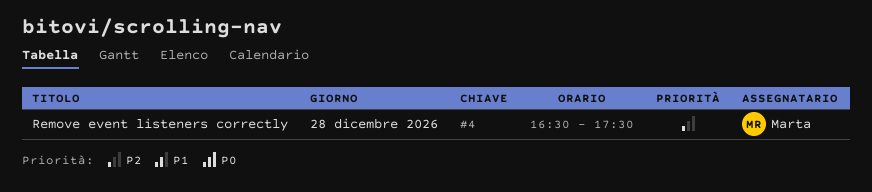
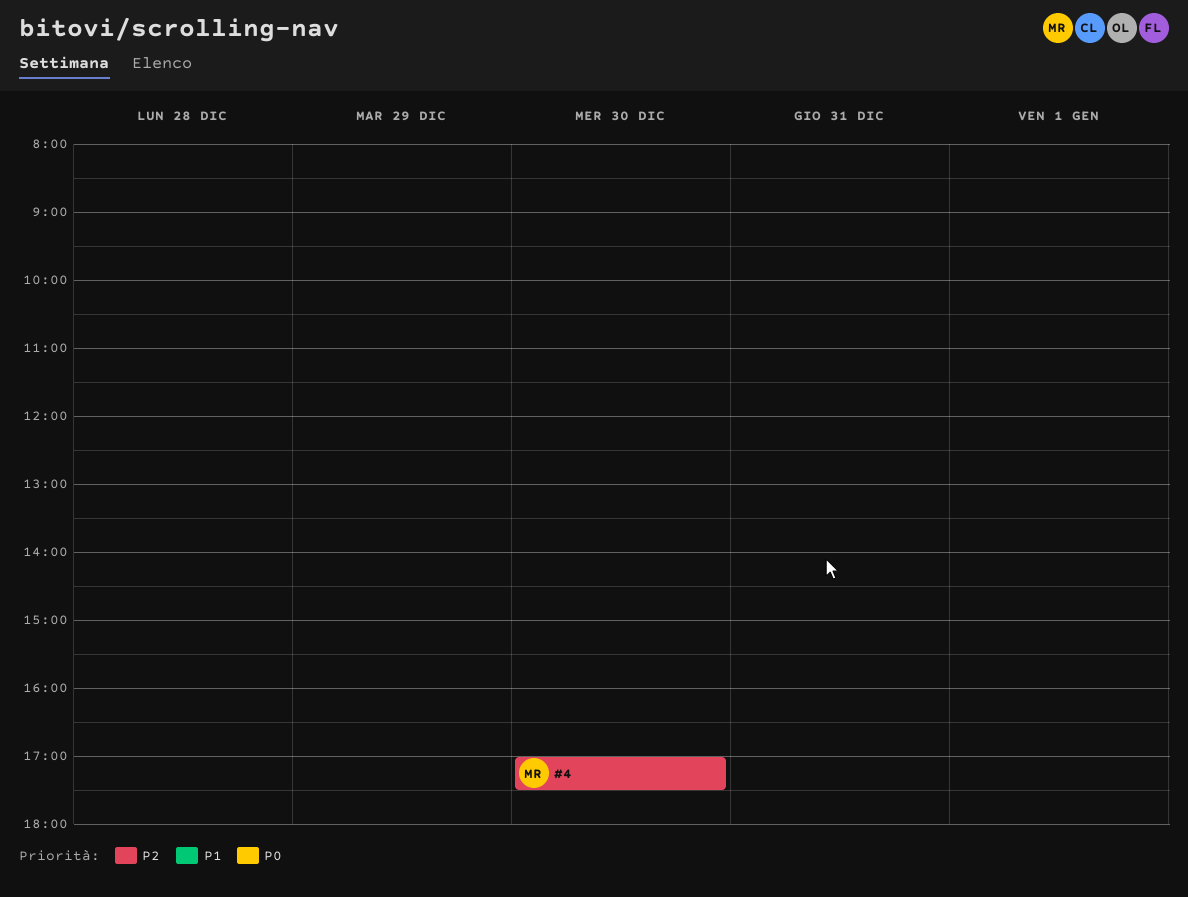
#4, day: Dec 28 -> Dec 30
#4, begins: 16:30 -> 17:00

